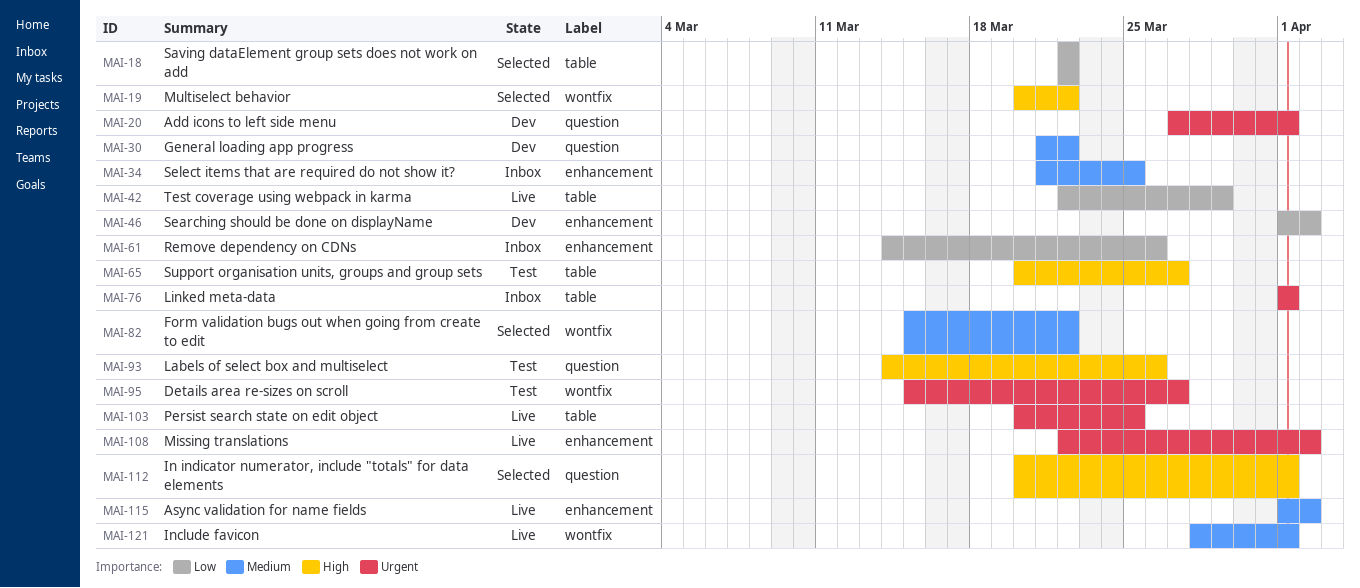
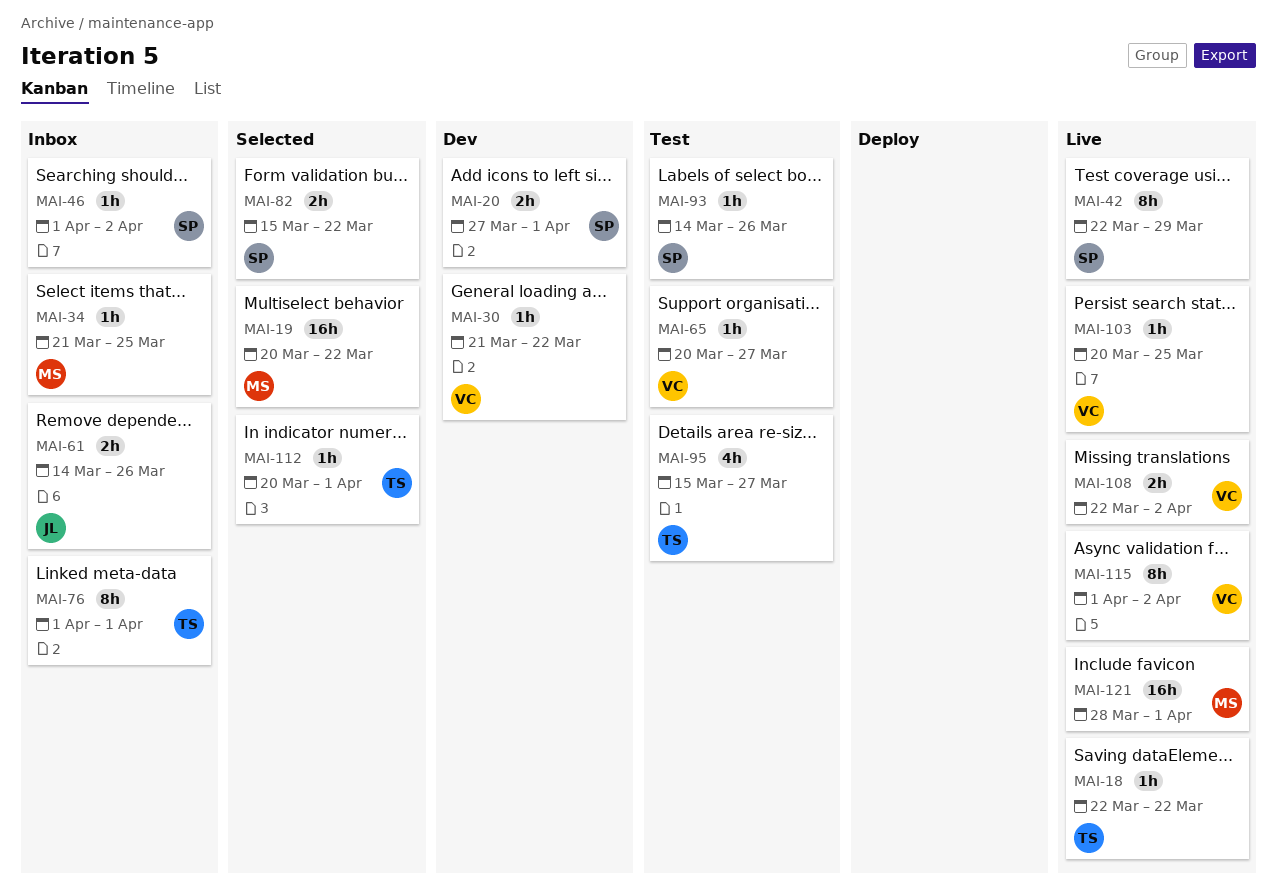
MAI-18, status: Selected -> Live
MAI-46, status: Dev -> Inbox

